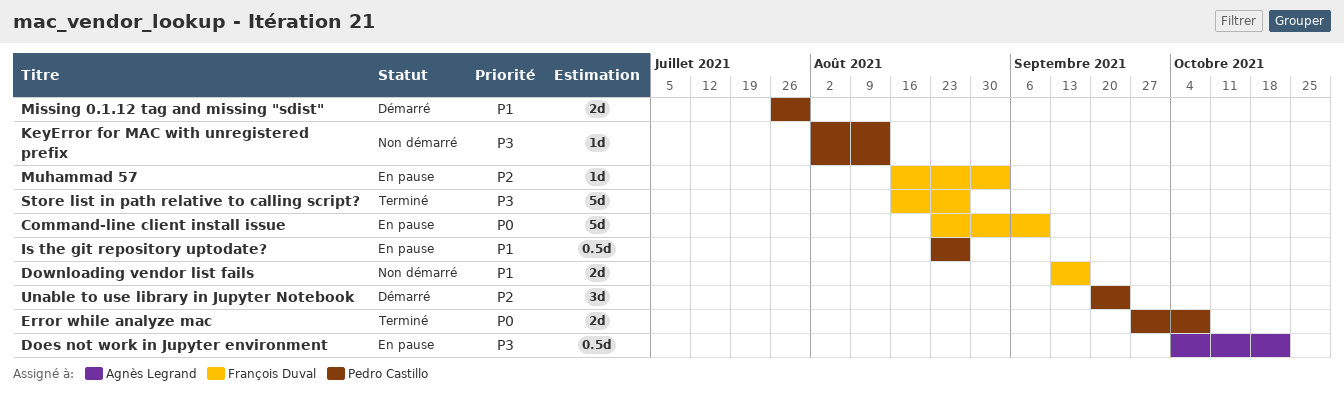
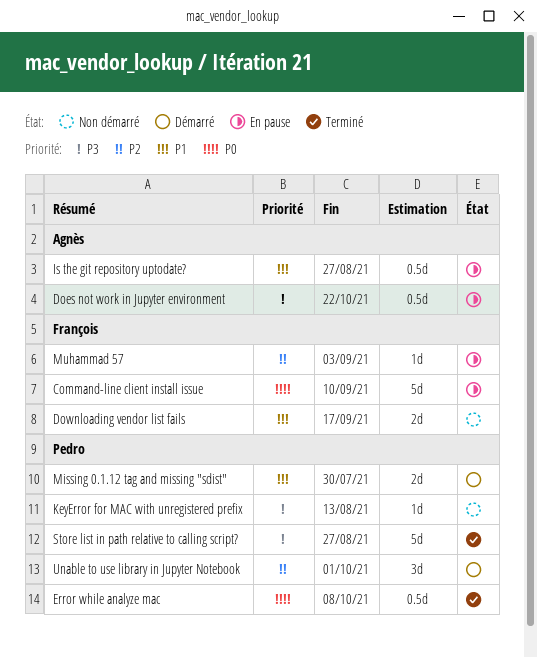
Error while analyze mac, estimate: 2d -> 0.5d
Is the git repository uptodate?, owner: Pedro Castillo -> Agnès Legrand
Store list in path relative to calling script?, owner: François Duval -> Pedro Castillo
Unable to use library in Jupyter Notebook, due: Sep 24 -> Oct 1

